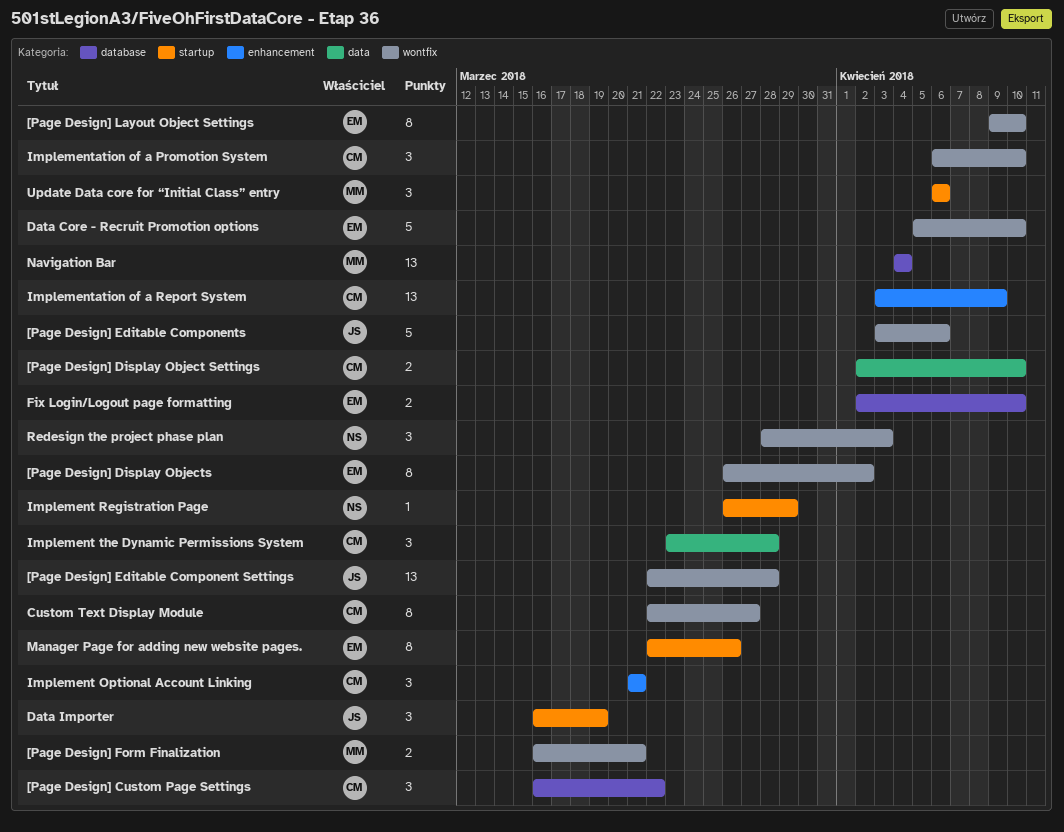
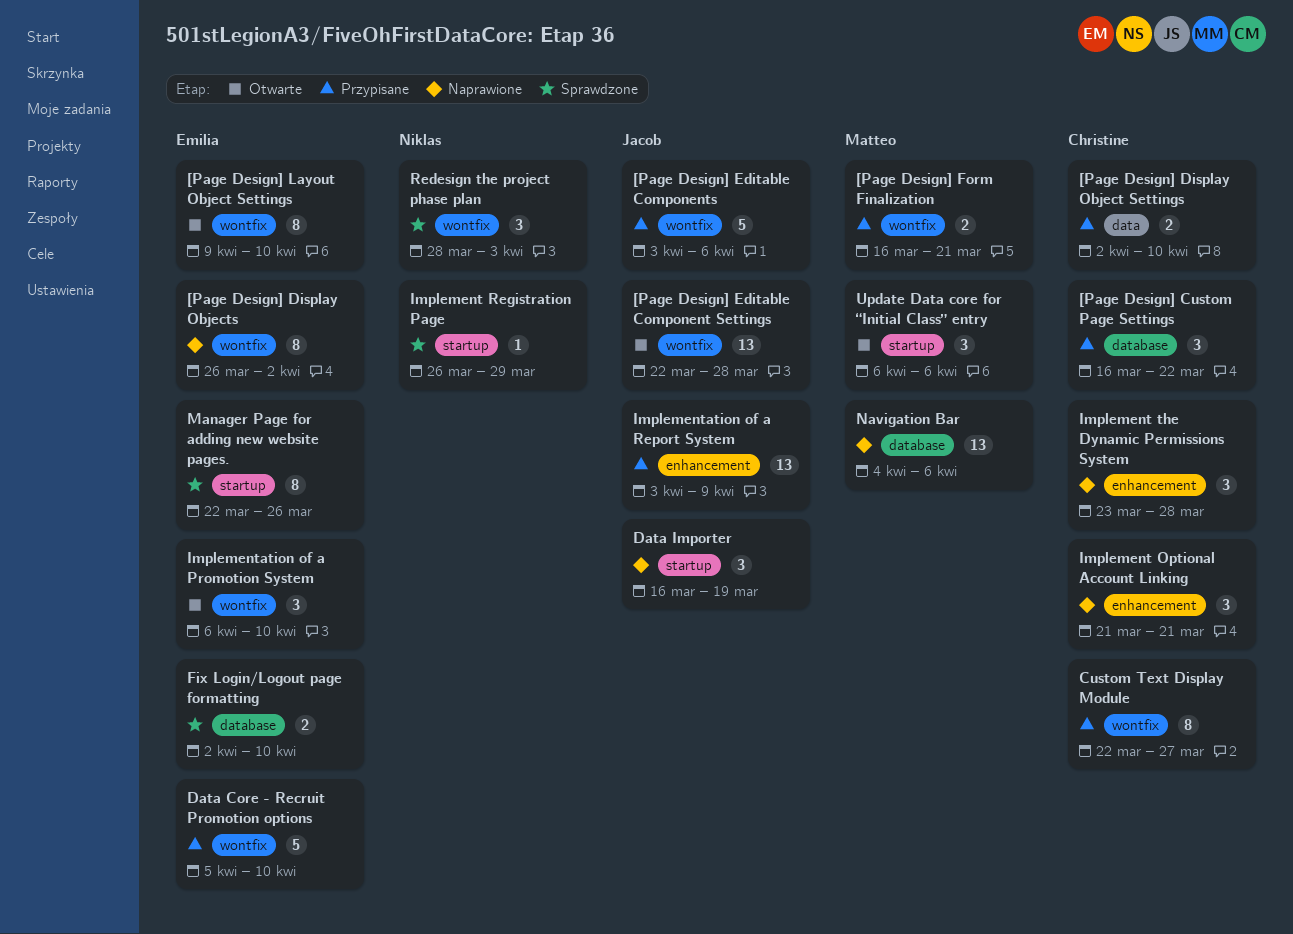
Implement the Dynamic Permissions System, label: data -> enhancement
Implementation of a Promotion System, owner: Christine -> Emilia
Implementation of a Report System, owner: Christine -> Jacob
Navigation Bar, due: Apr 4 -> Apr 6

